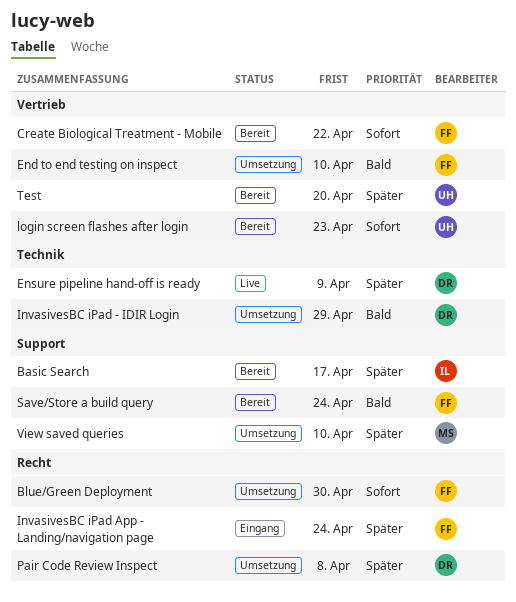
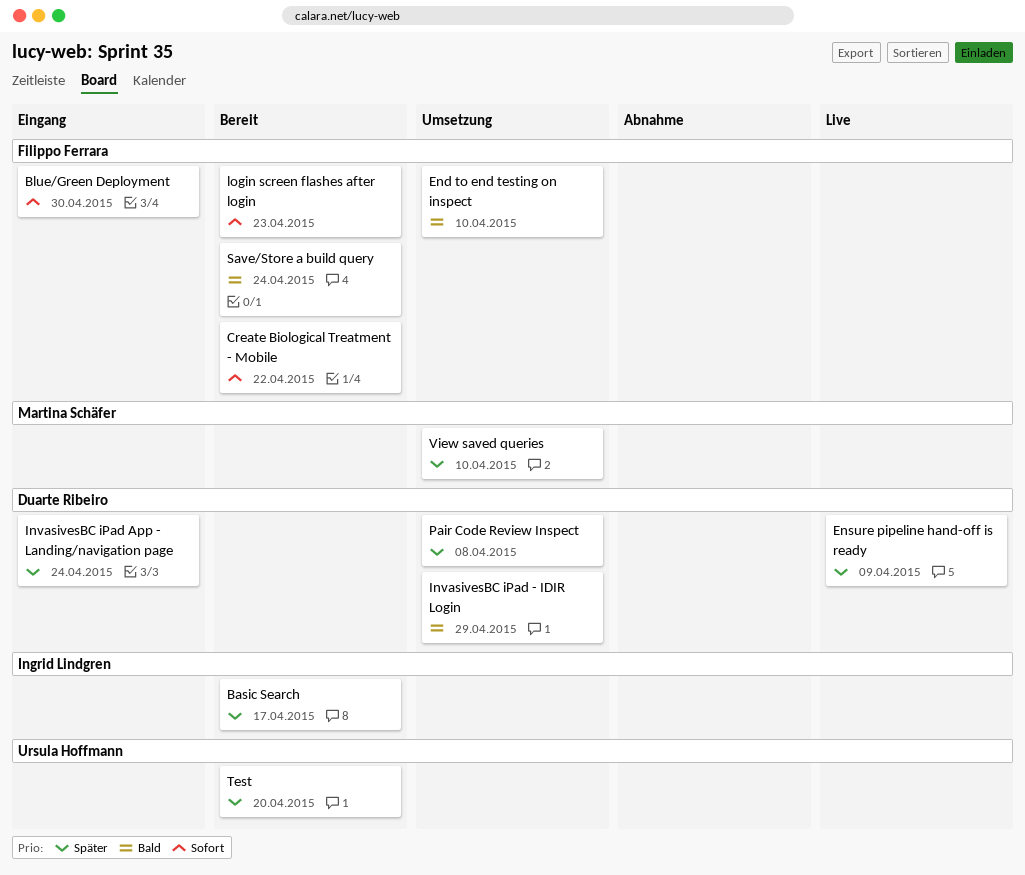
Blue/Green Deployment, status: Umsetzung -> Eingang
InvasivesBC iPad App - Landing/navigation page, owner: Filippo Ferrara -> Duarte Ribeiro
login screen flashes after login, owner: Ursula Hoffmann -> Filippo Ferrara

